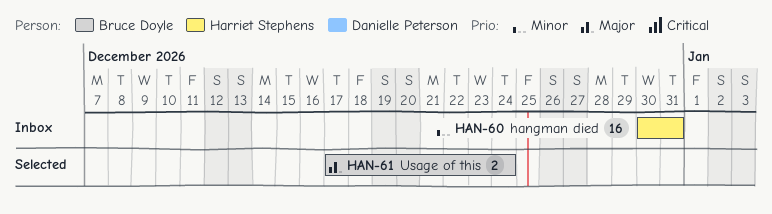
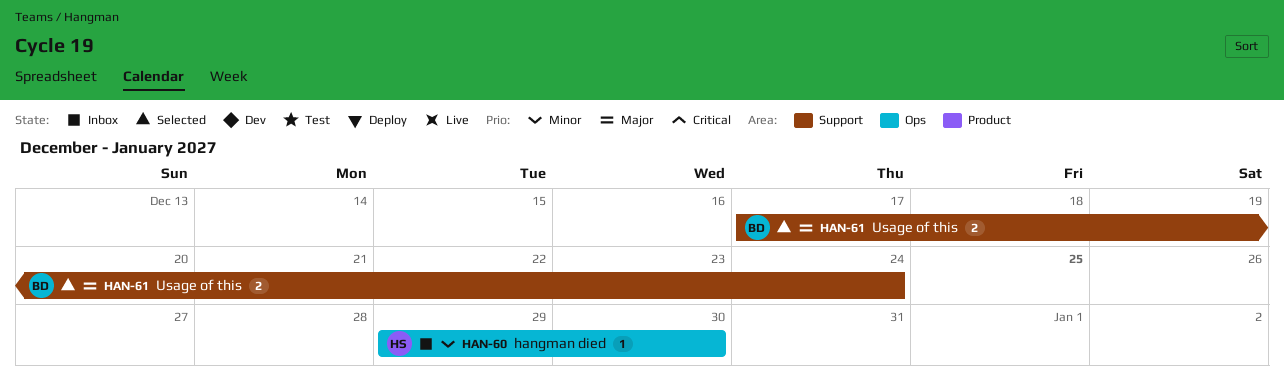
HAN-60, estimate: 16 -> 1
HAN-60, start: Dec 30 -> Dec 29
HAN-60, due: Dec 31 -> Dec 30

